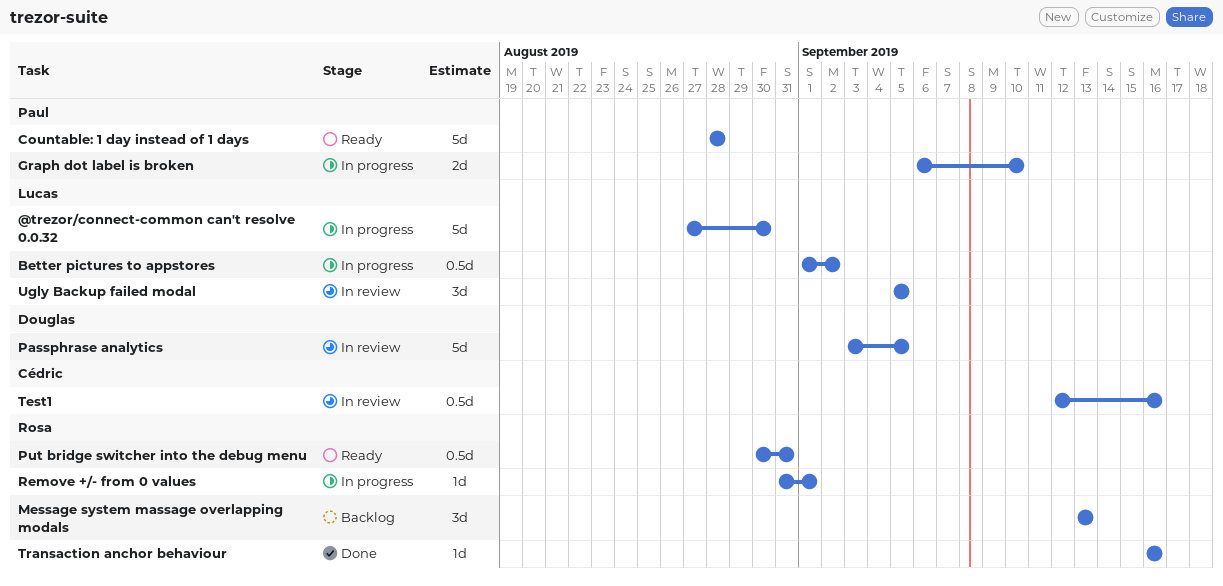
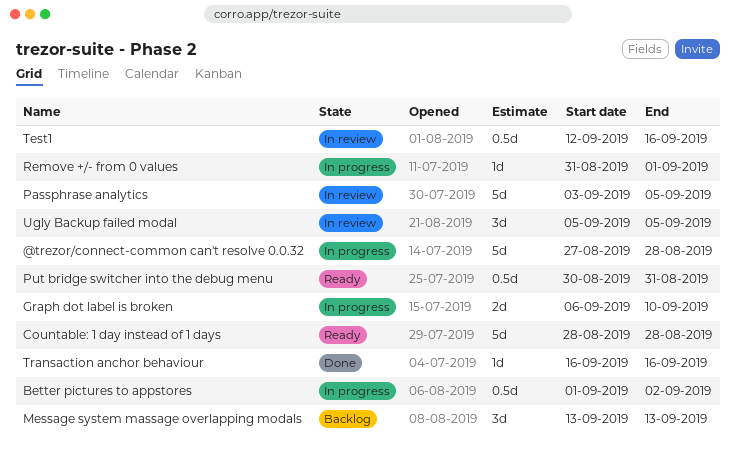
@trezor/connect-common can't resolve 0.0.32, due: Aug 30 -> Aug 28

